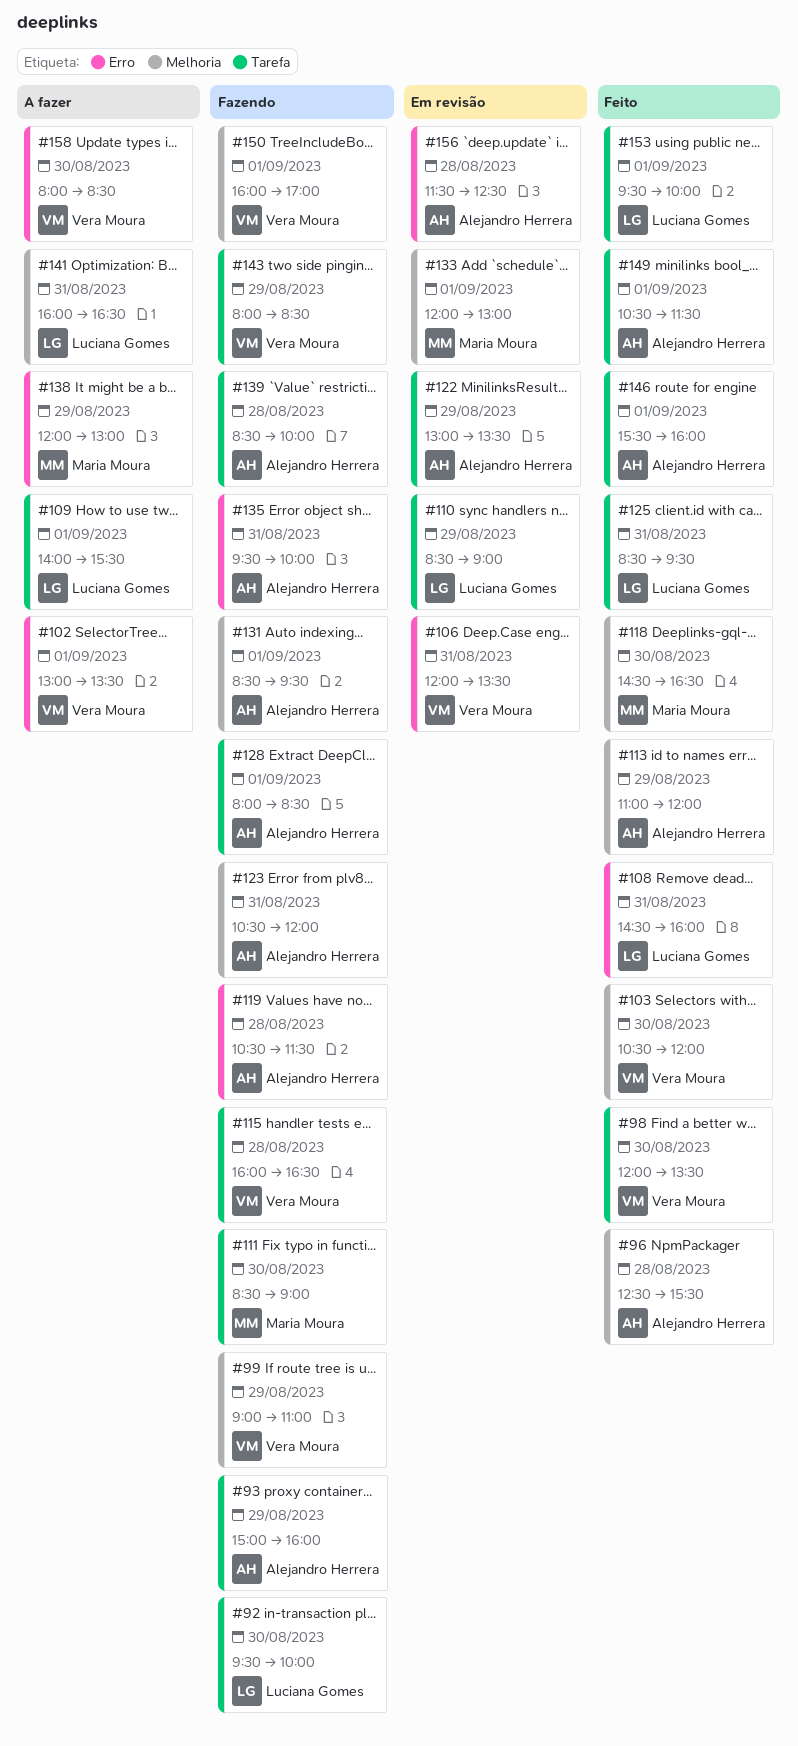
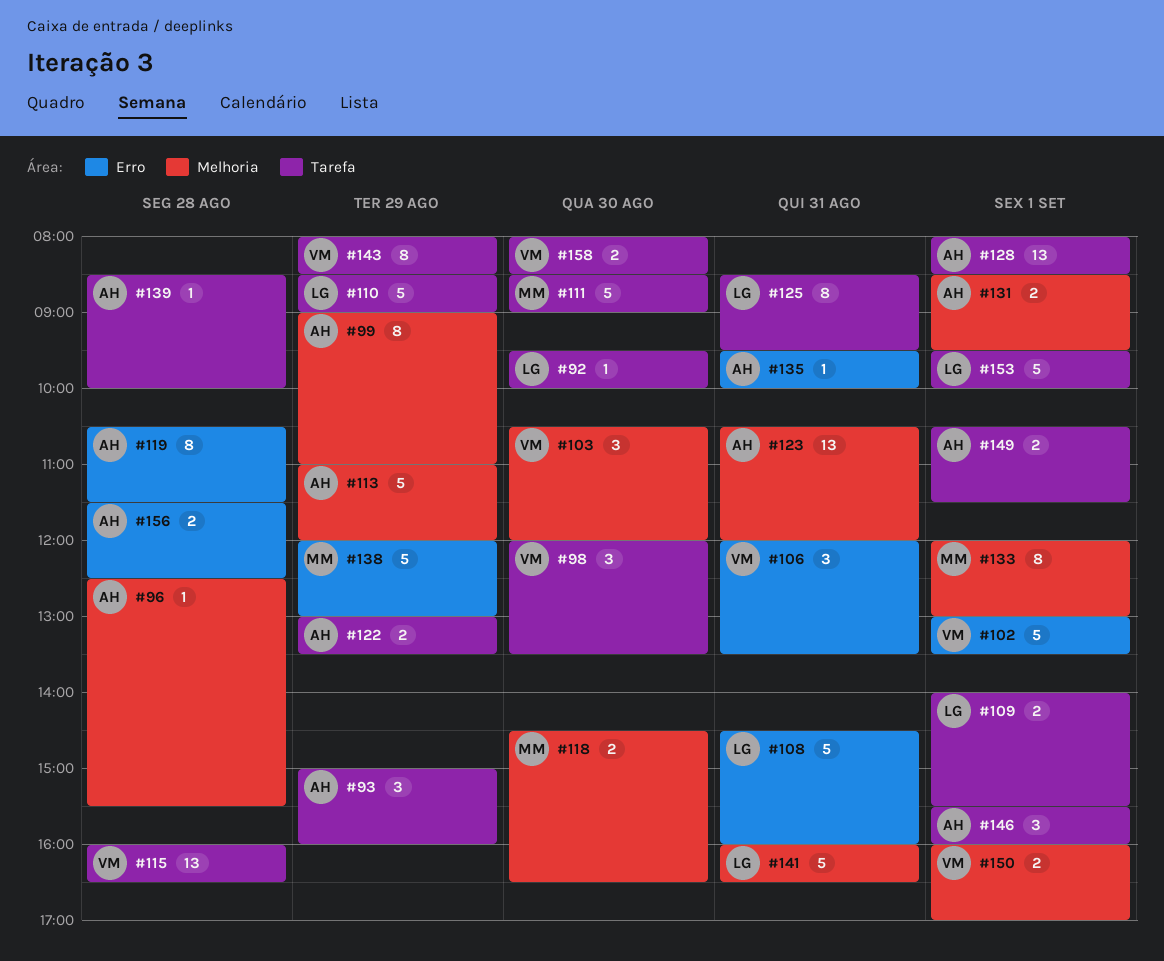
#99, owner: Vera Moura -> Alejandro Herrera
#158, label: Erro -> Tarefa

